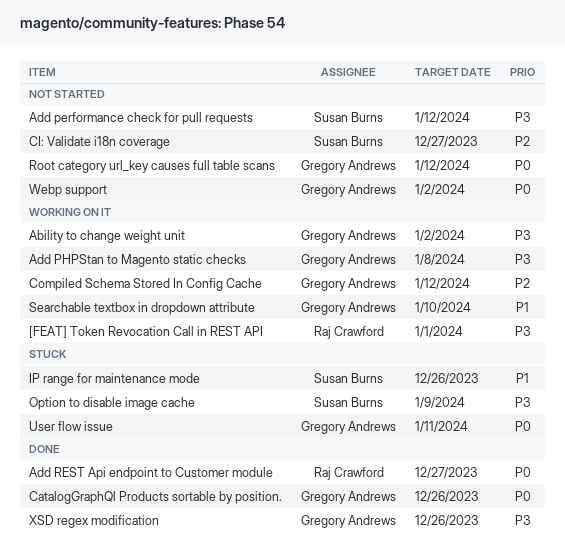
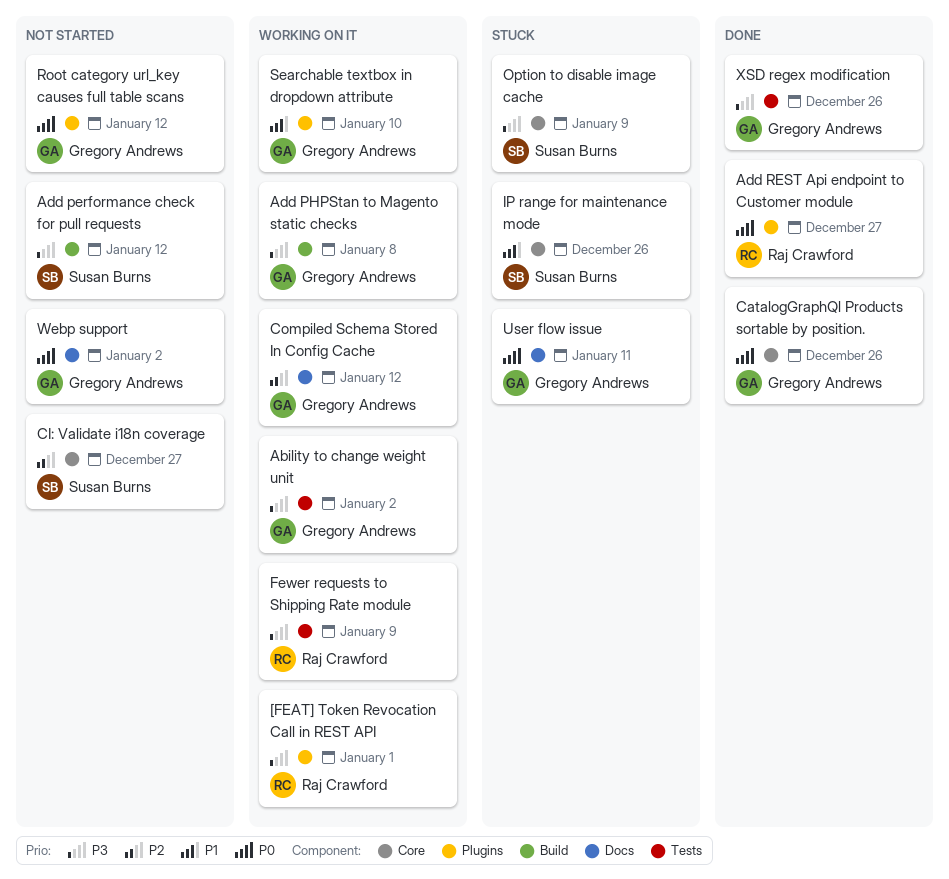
Fewer requests to Shipping Rate module: none -> present

